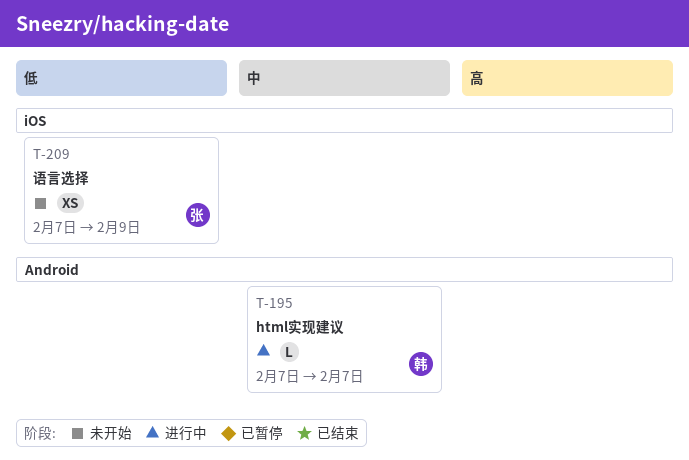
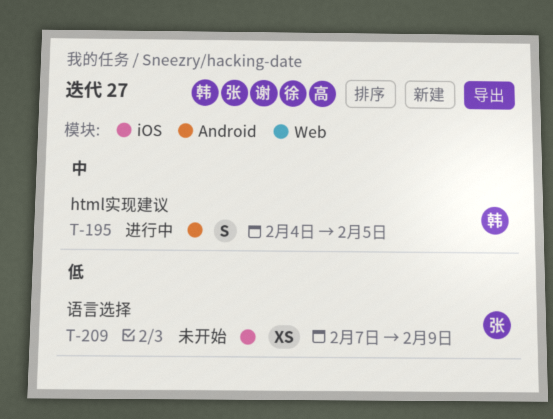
T-195, estimate: L -> S
T-195, start: Feb 7 -> Feb 4
T-195, due: Feb 7 -> Feb 5

